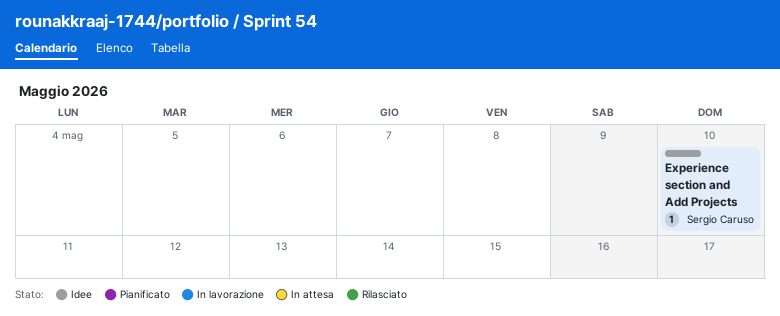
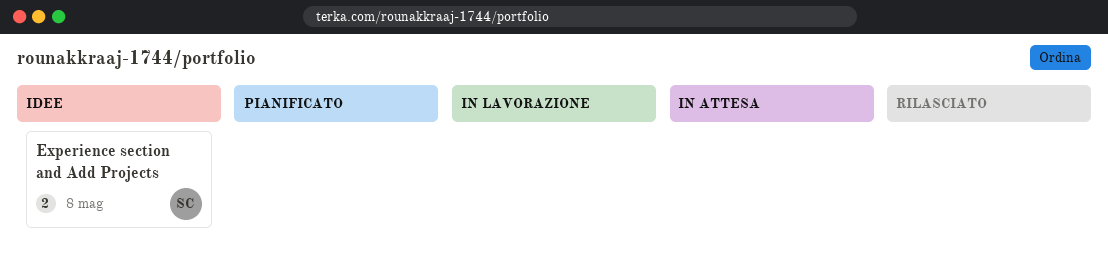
Experience section and Add Projects, estimate: 1 -> 2
Experience section and Add Projects, due: May 10 -> May 8

